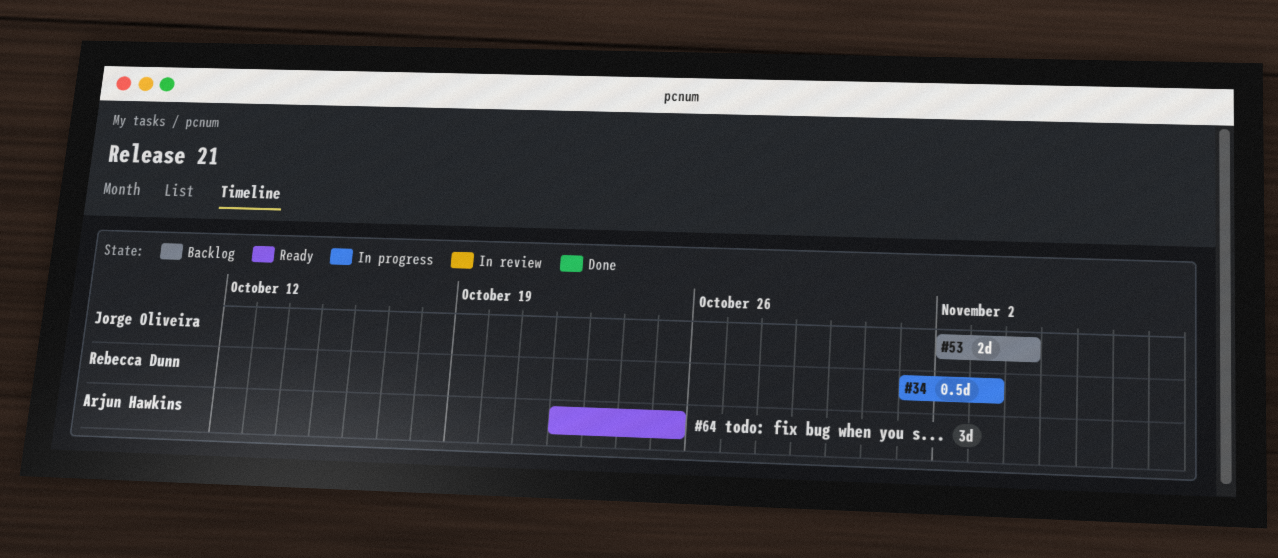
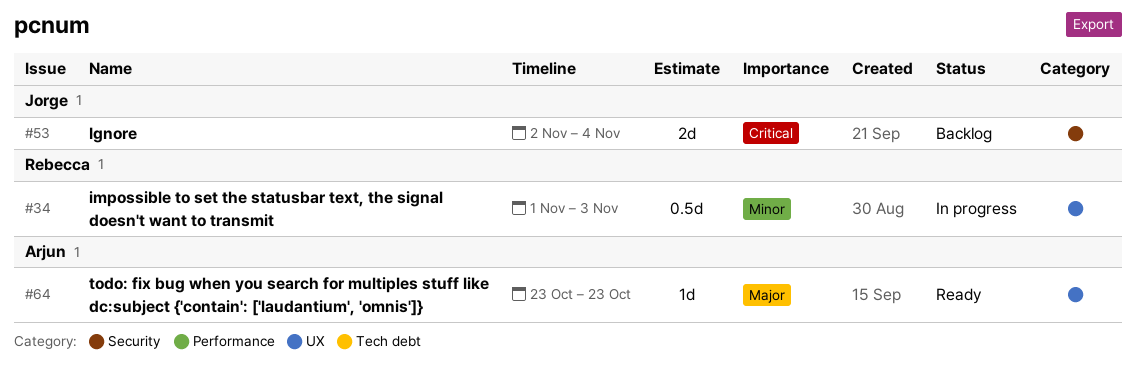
#64, estimate: 3d -> 1d
#64, start: Oct 22 -> Oct 23
#64, due: Oct 25 -> Oct 23

